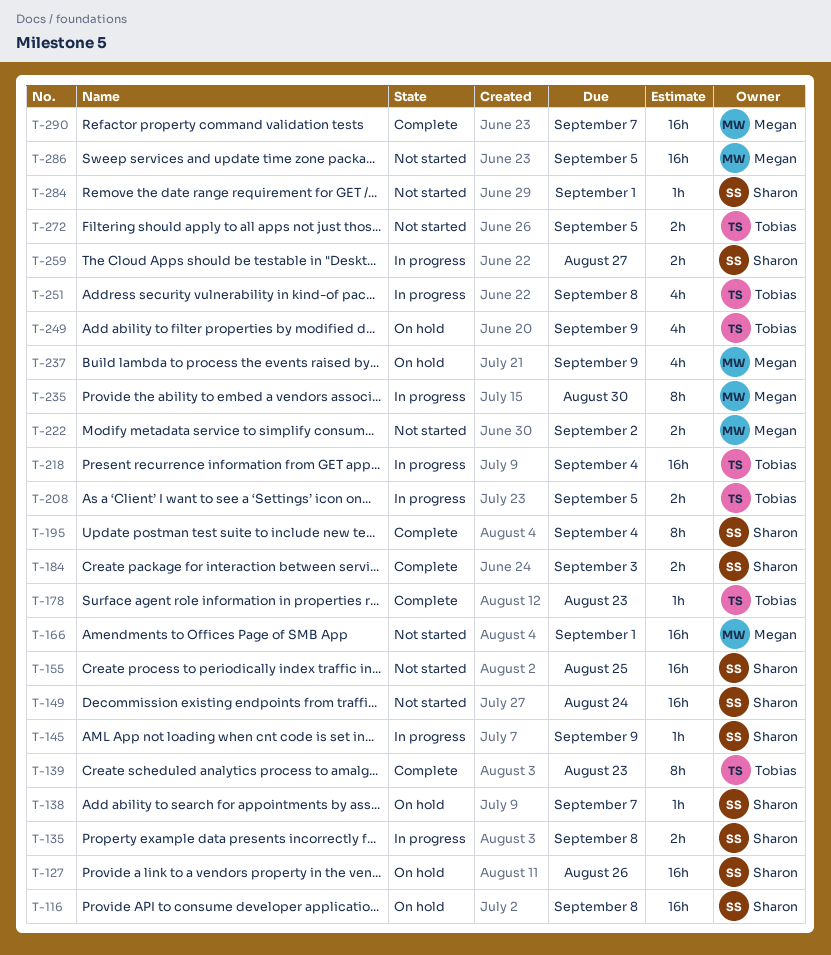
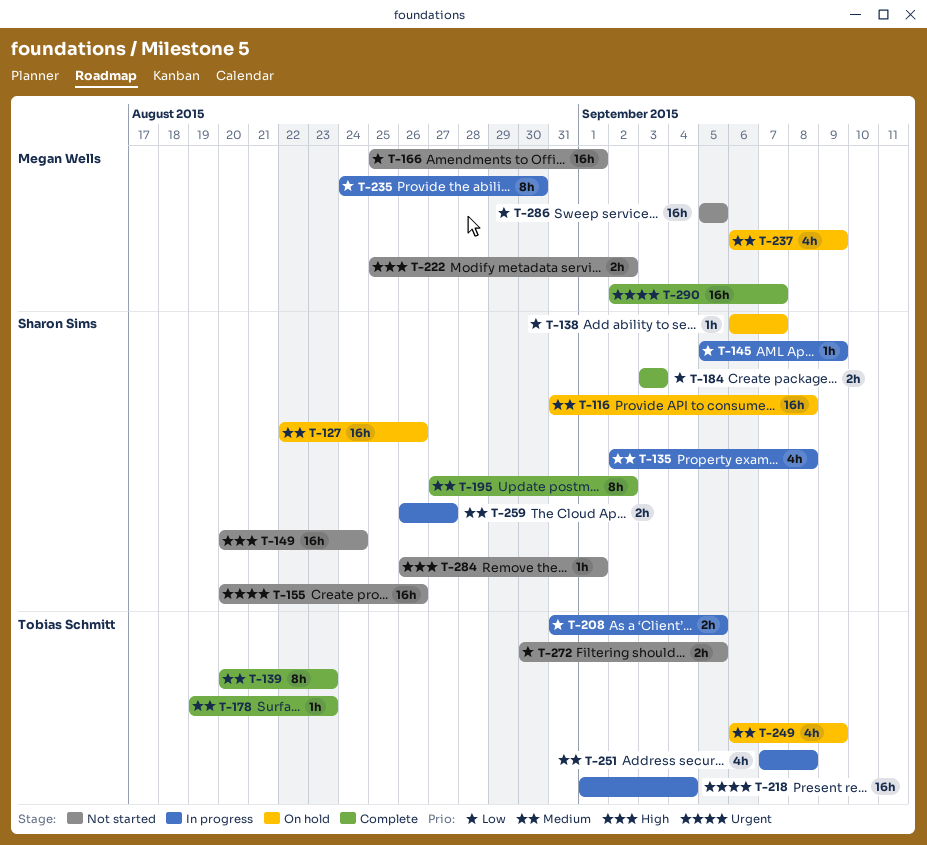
T-135, estimate: 2h -> 4h
T-155, due: Aug 25 -> Aug 26
T-195, due: Sep 4 -> Sep 2

